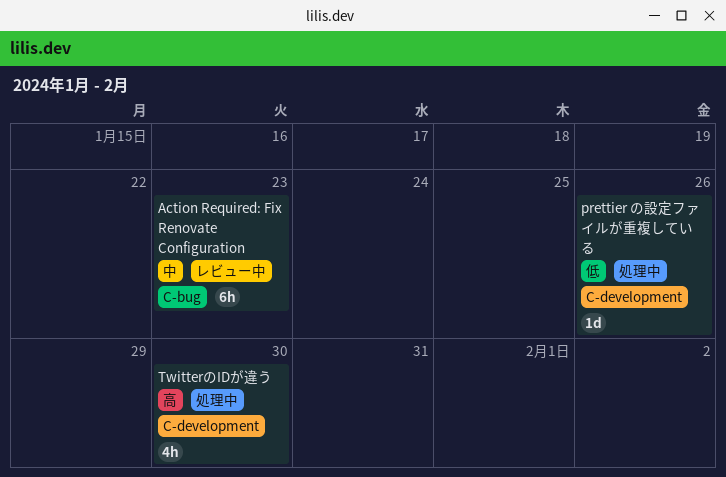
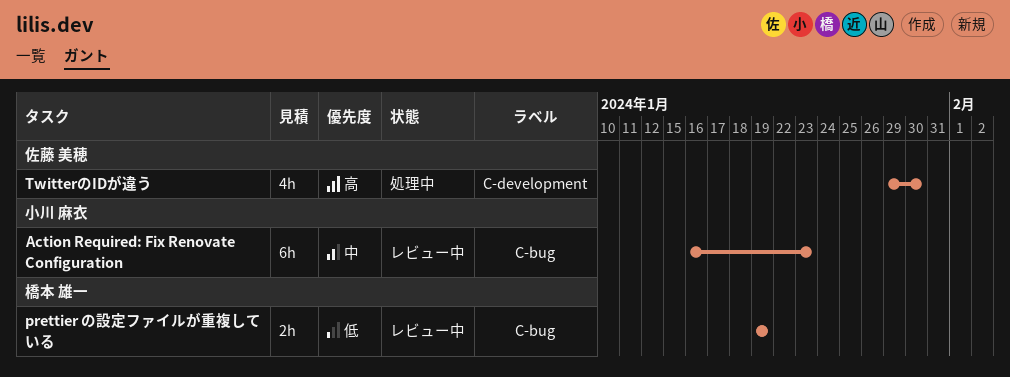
prettier の設定ファイルが重複している, status: 処理中 -> レビュー中
prettier の設定ファイルが重複している, label: C-development -> C-bug
prettier の設定ファイルが重複している, estimate: 1d -> 2h
prettier の設定ファイルが重複している, due: Jan 26 -> Jan 19

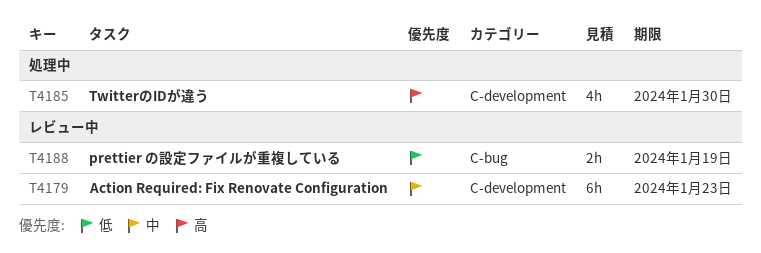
Action Required: Fix Renovate Configuration, label: C-bug -> C-development

